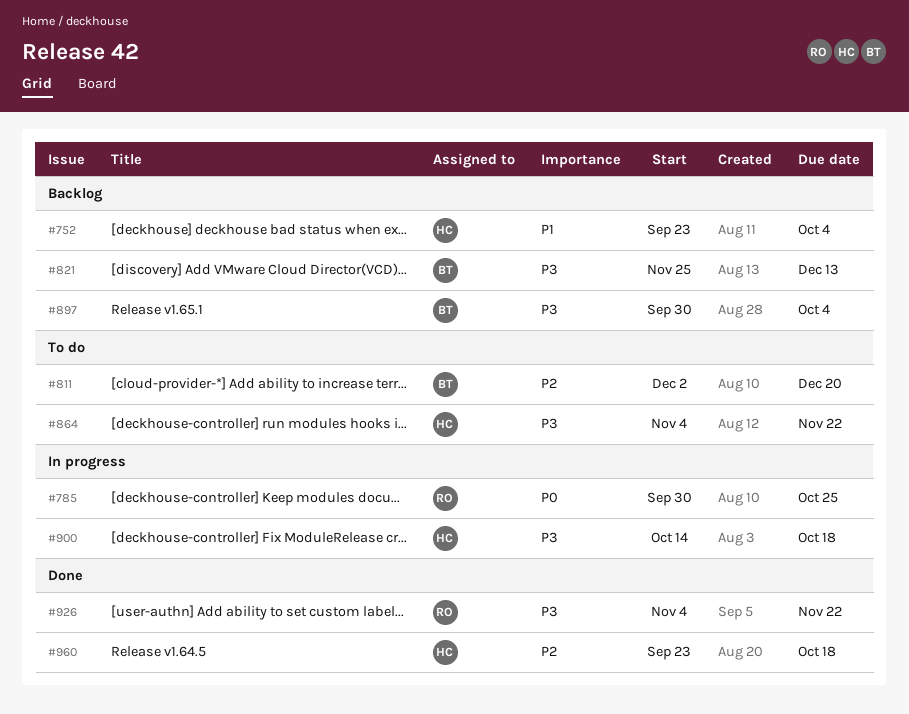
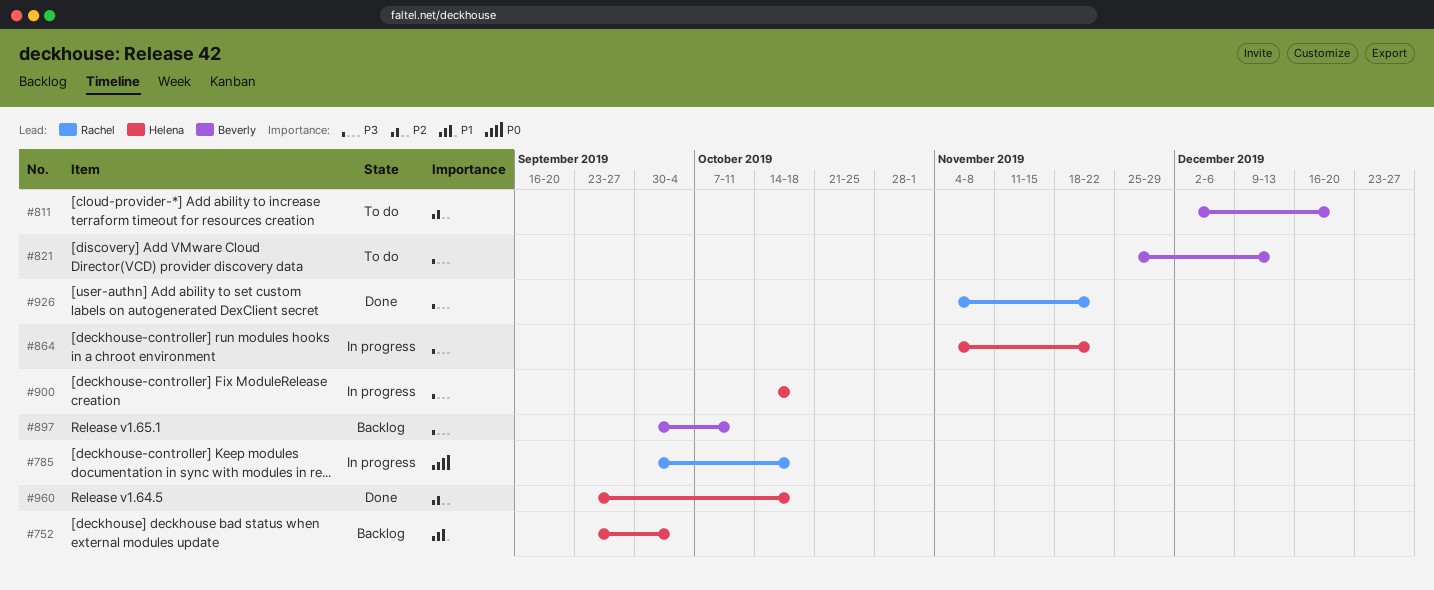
#785, due: Oct 25 -> Oct 18
#821, status: Backlog -> To do
#864, status: To do -> In progress
#897, due: Oct 4 -> Oct 11

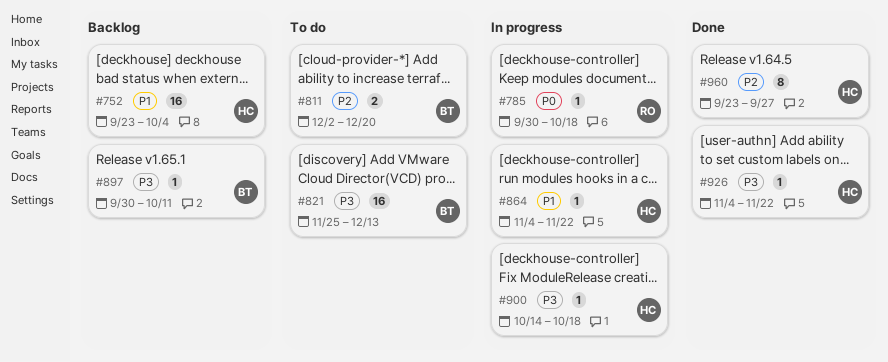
#864, priority: P3 -> P1
#926, owner: Rachel -> Helena
#960, due: Oct 18 -> Sep 27

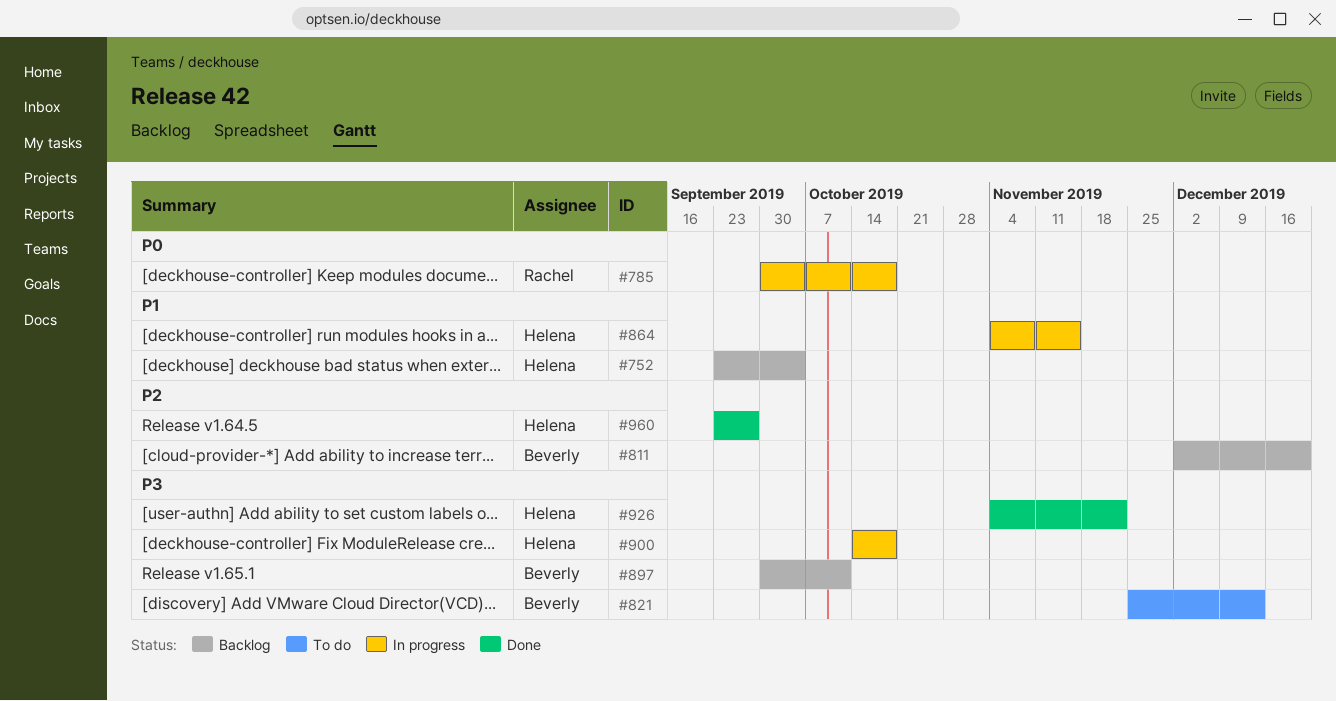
#811, status: To do -> Backlog
#864, due: Nov 22 -> Nov 15

